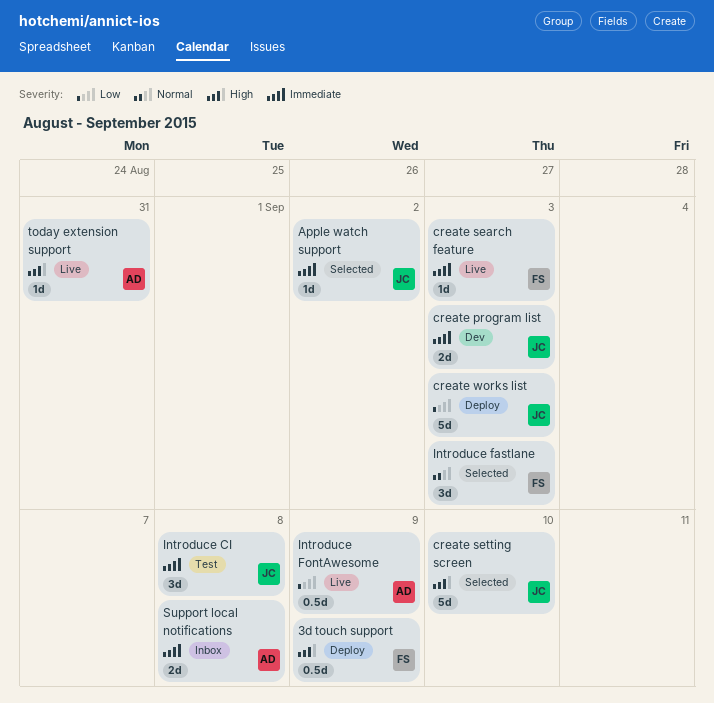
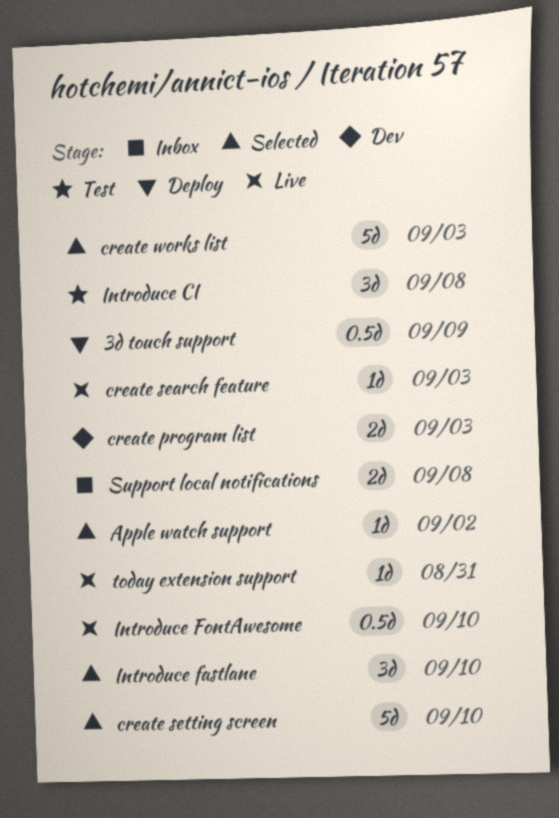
create works list, status: Deploy -> Selected
Introduce fastlane, due: Sep 3 -> Sep 10
Introduce FontAwesome, due: Sep 9 -> Sep 10

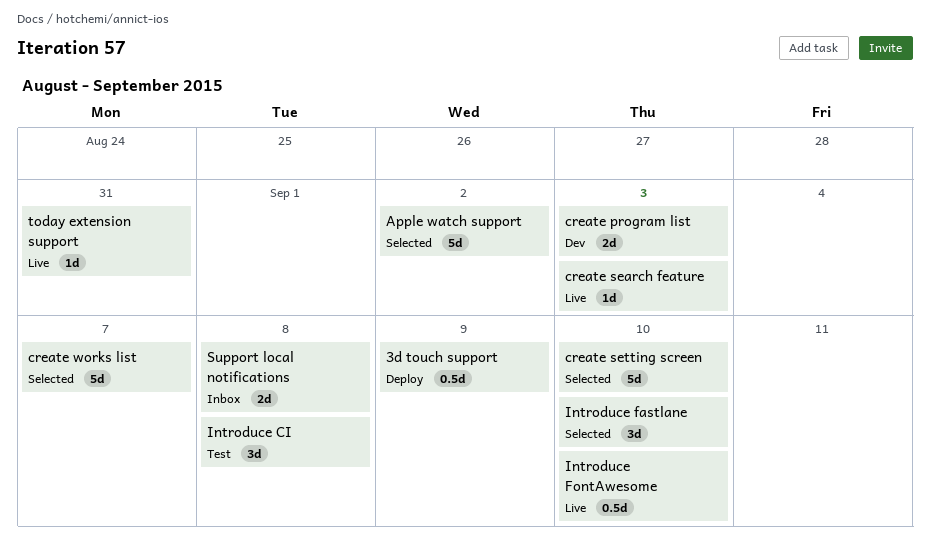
Apple watch support, estimate: 1d -> 5d
create works list, due: Sep 3 -> Sep 7

